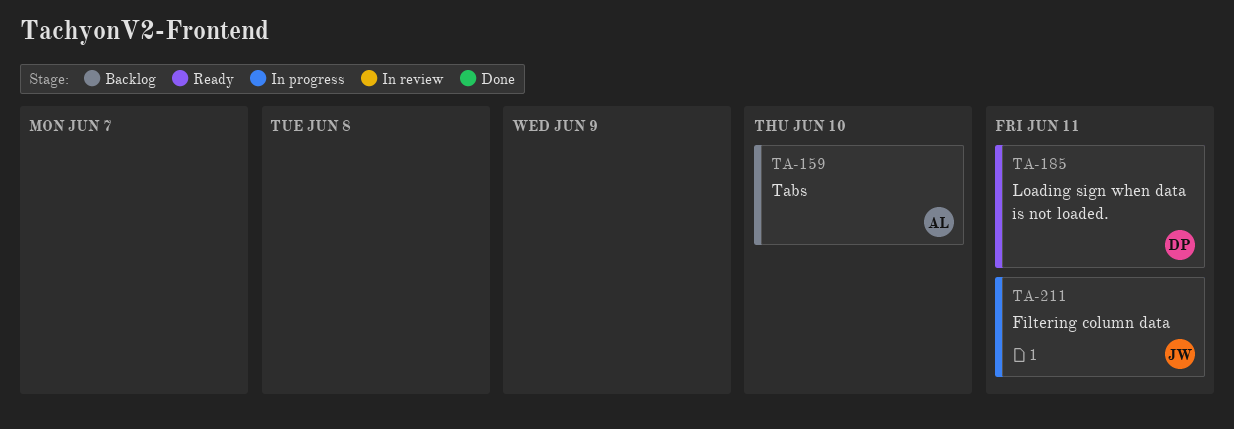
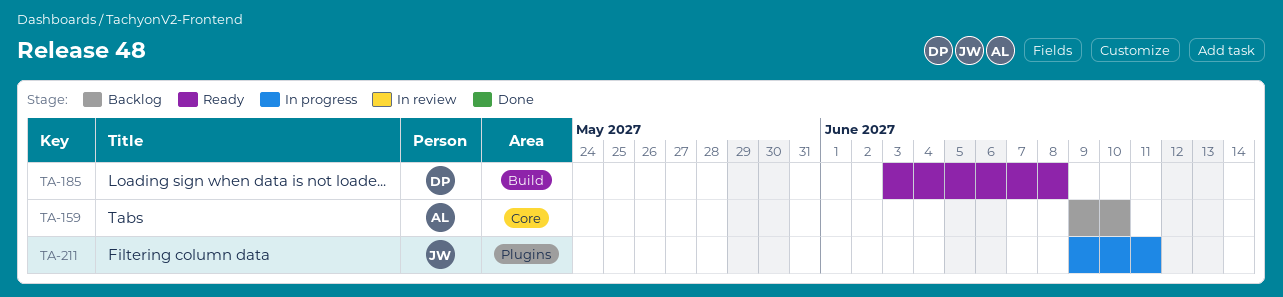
TA-185, due: Jun 11 -> Jun 8

